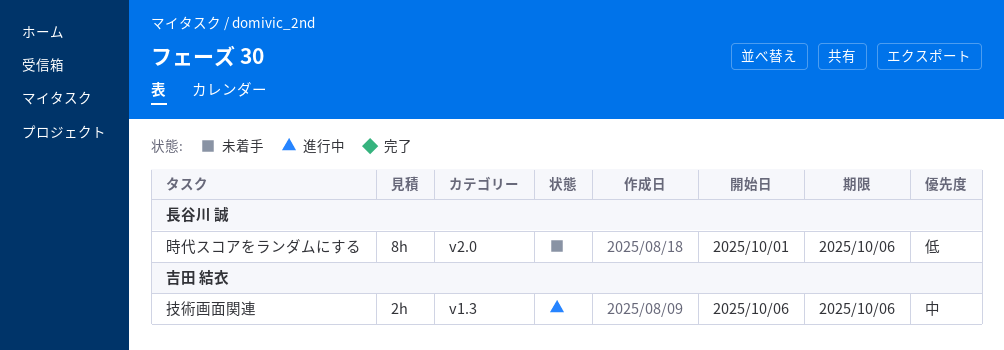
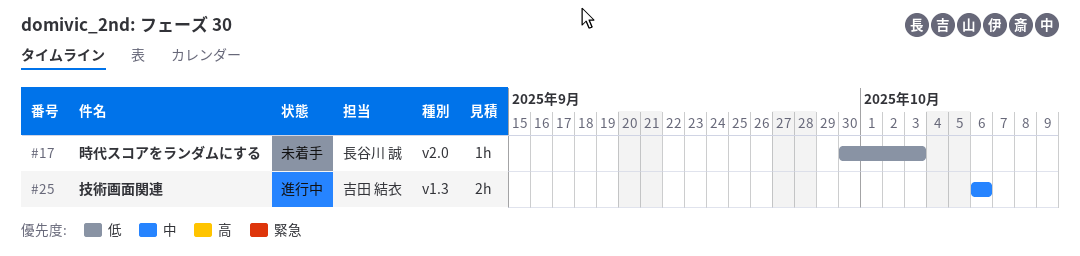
時代スコアをランダムにする, estimate: 8h -> 1h
時代スコアをランダムにする, start: Oct 1 -> Sep 30
時代スコアをランダムにする, due: Oct 6 -> Oct 3

